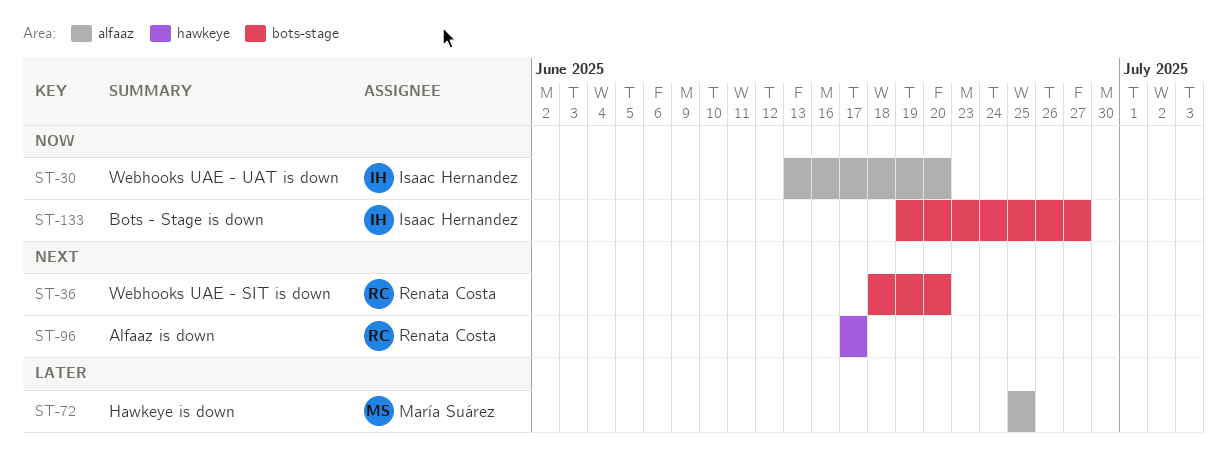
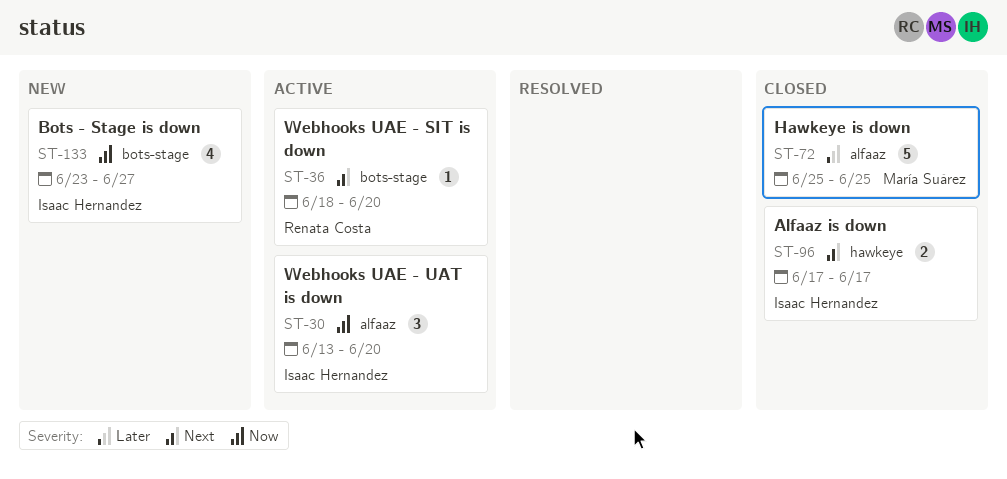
ST-96, owner: Renata Costa -> Isaac Hernandez
ST-133, start: Jun 19 -> Jun 23

